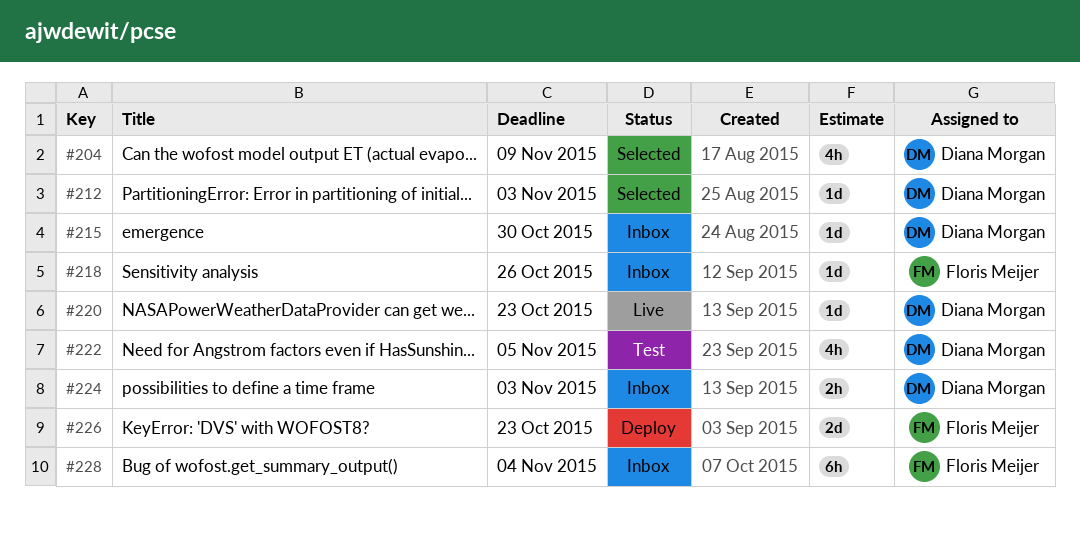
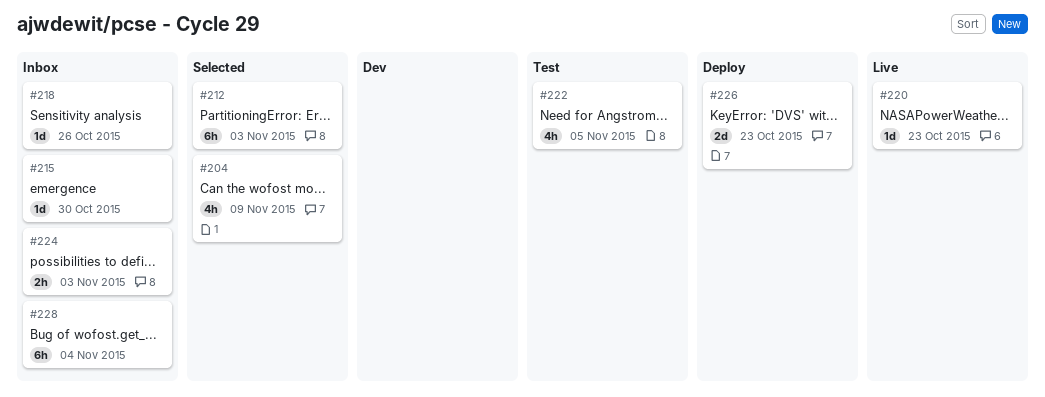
#212, estimate: 1d -> 6h

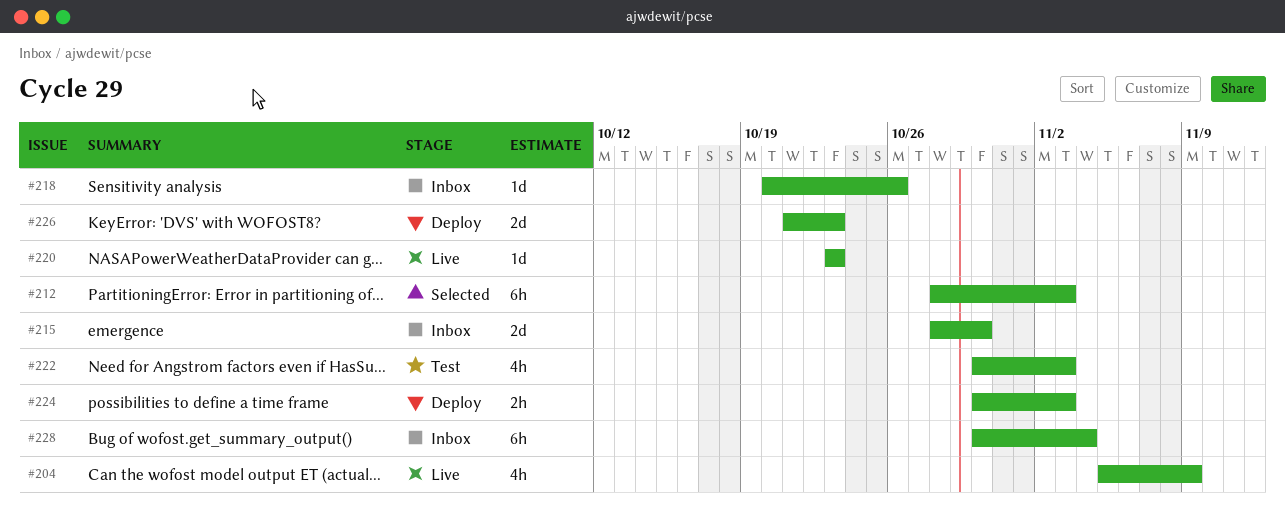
#204, status: Selected -> Live
#215, estimate: 1d -> 2d
#222, due: Nov 5 -> Nov 3
#224, status: Inbox -> Deploy

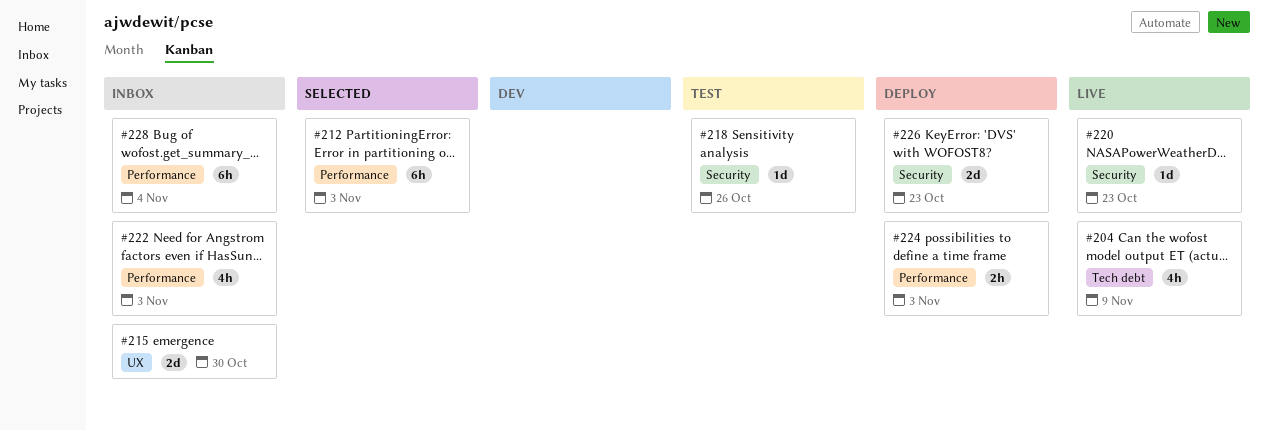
#218, status: Inbox -> Test
#222, status: Test -> Inbox

